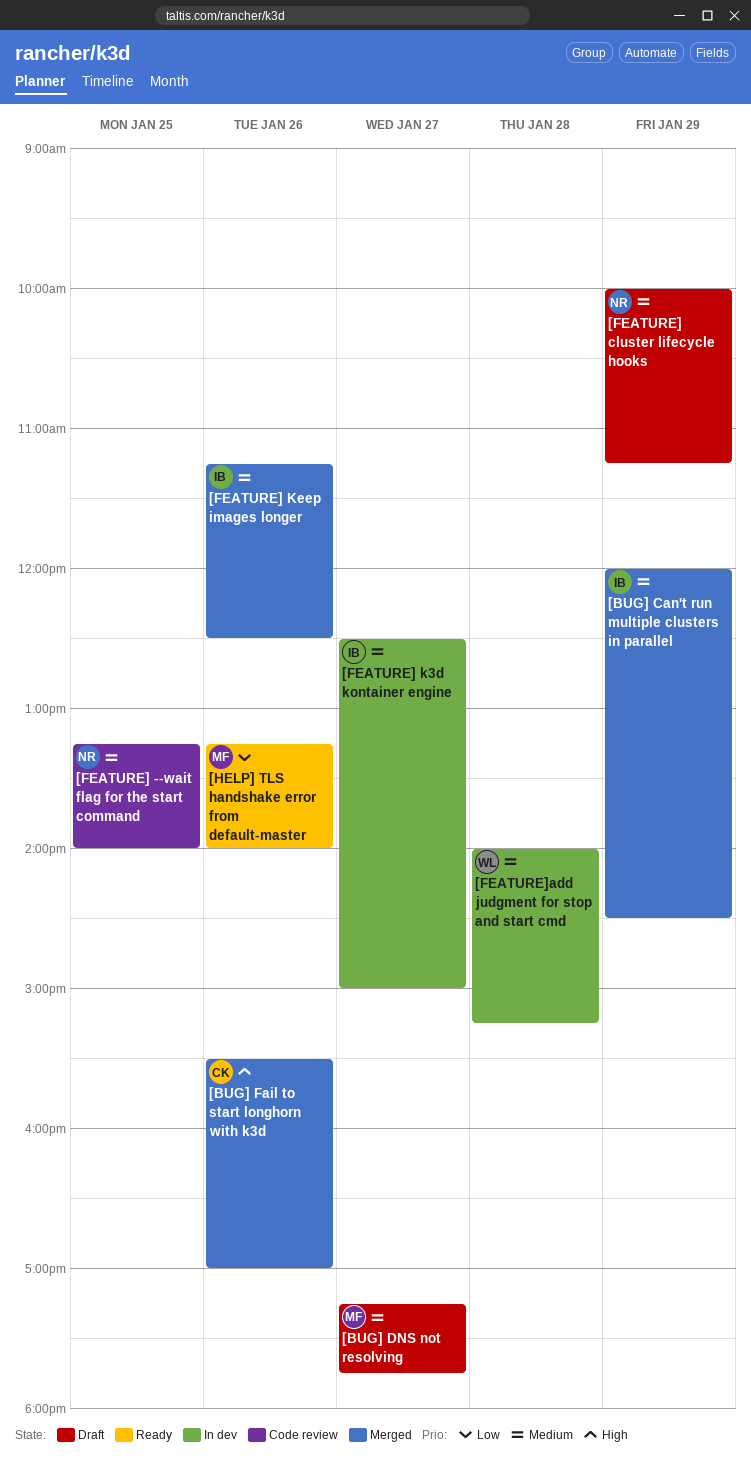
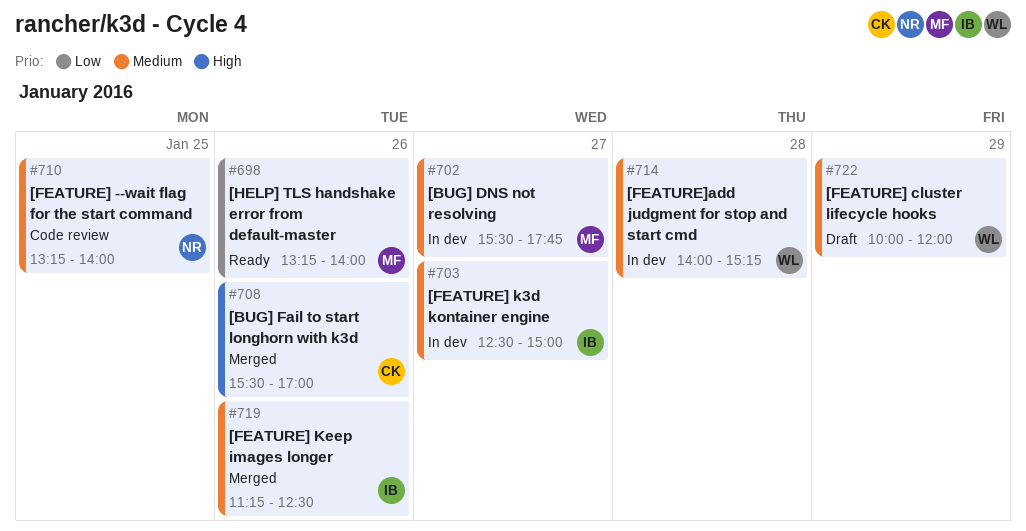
[BUG] Can't run multiple clusters in parallel: present -> none
[BUG] DNS not resolving, status: Draft -> In dev
[BUG] DNS not resolving, begins: 17:15 -> 15:30
[FEATURE] cluster lifecycle hooks, owner: NR -> WL
[FEATURE] cluster lifecycle hooks, ends: 11:15 -> 12:00

